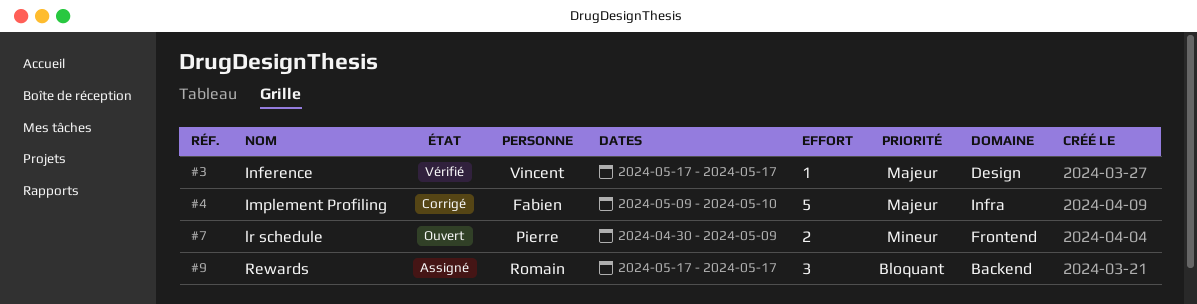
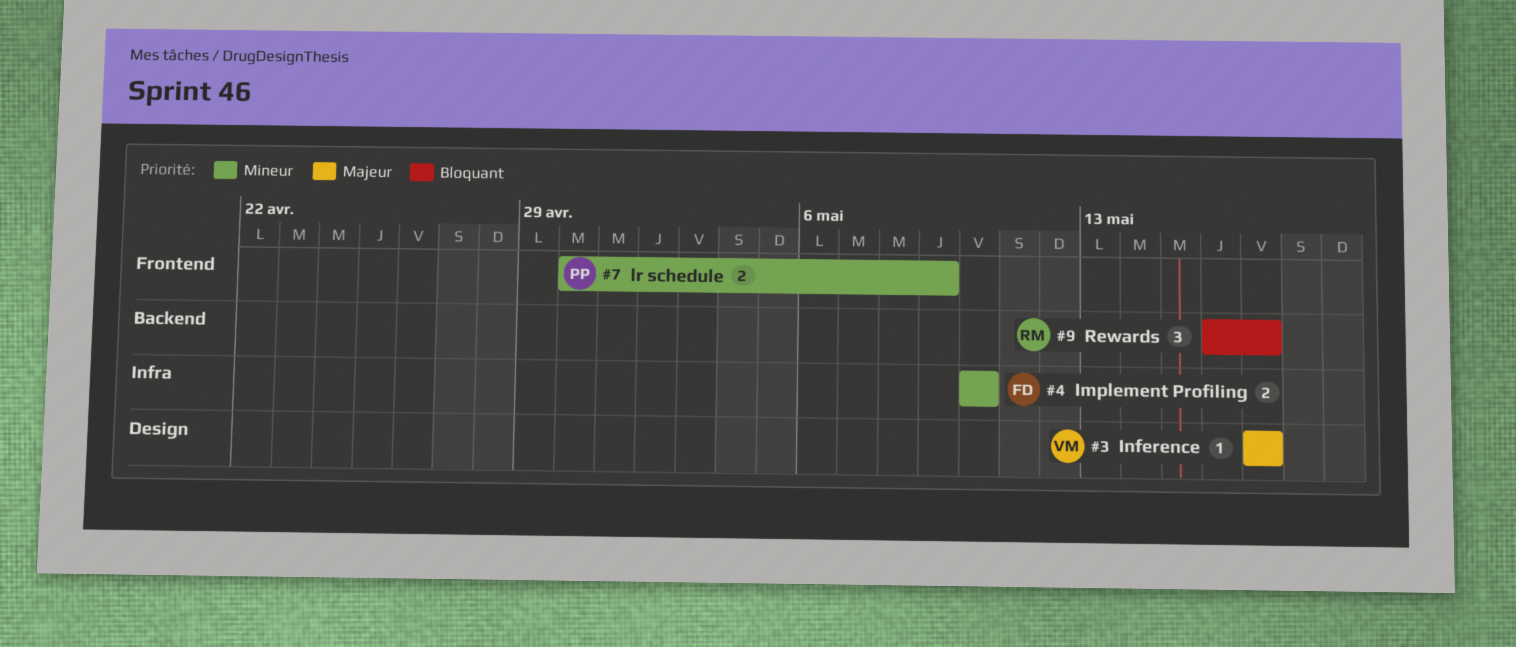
#4, priority: Majeur -> Mineur
#4, estimate: 5 -> 2
#4, start: May 9 -> May 10
#9, start: May 17 -> May 16

